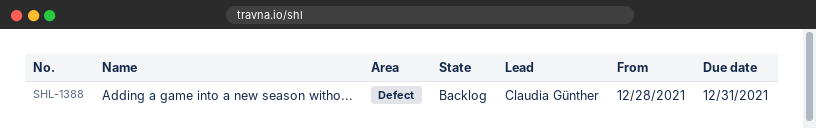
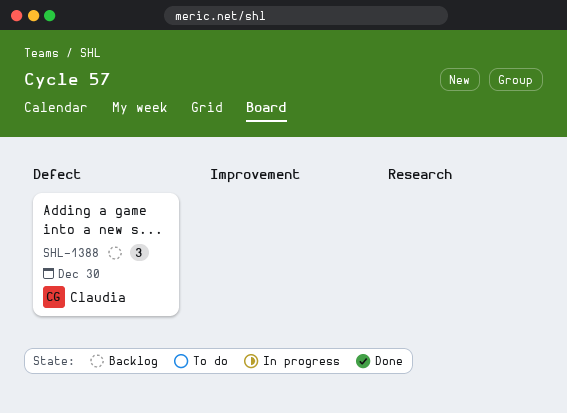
SHL-1388, due: Dec 31 -> Dec 30

